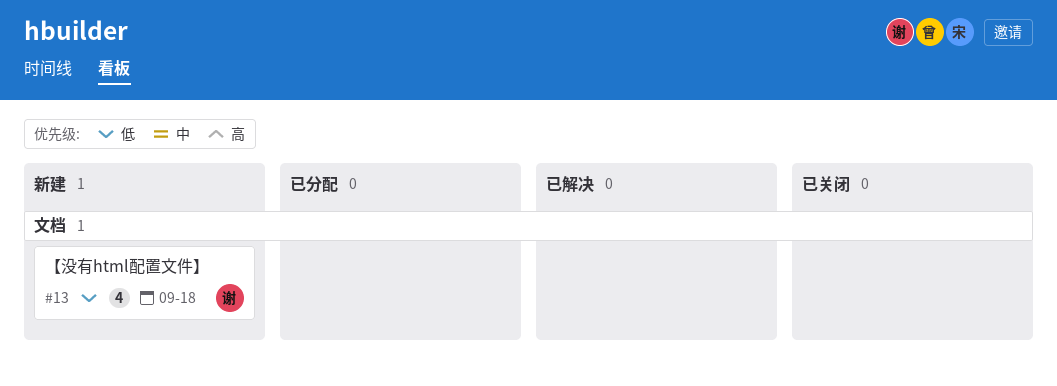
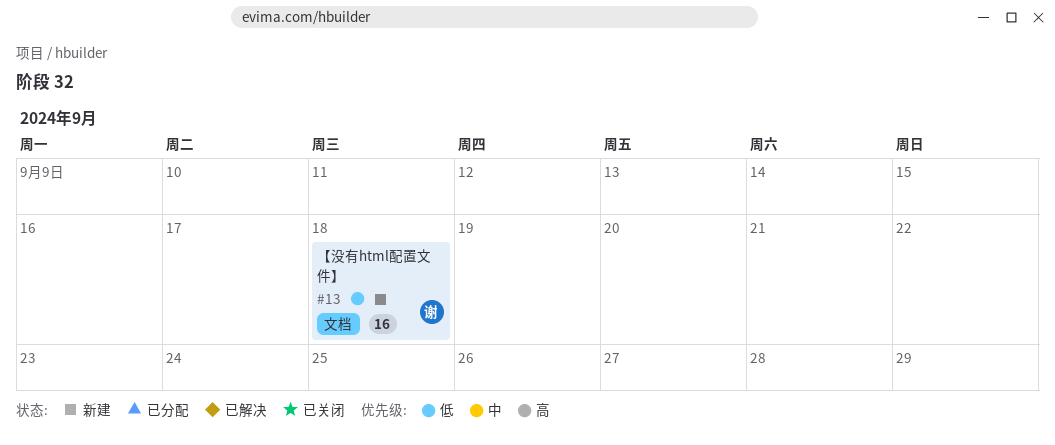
#13, estimate: 4 -> 16

